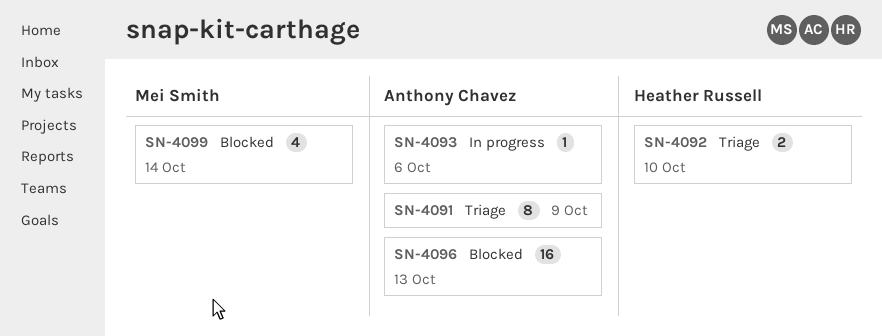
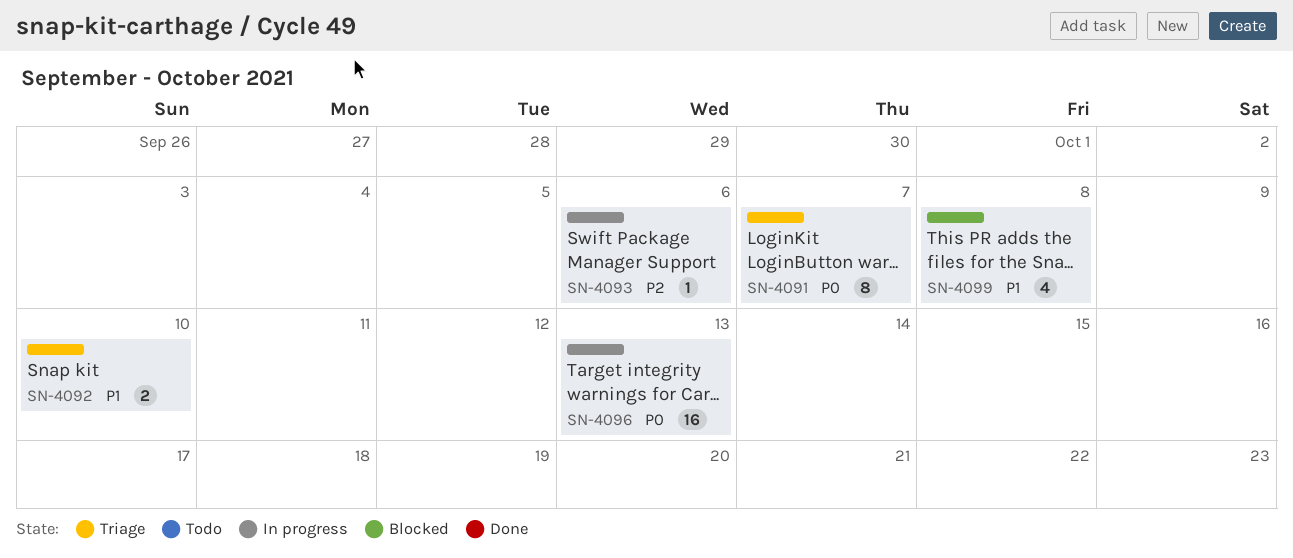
SN-4091, due: Oct 9 -> Oct 7
SN-4096, status: Blocked -> In progress
SN-4099, due: Oct 14 -> Oct 8

